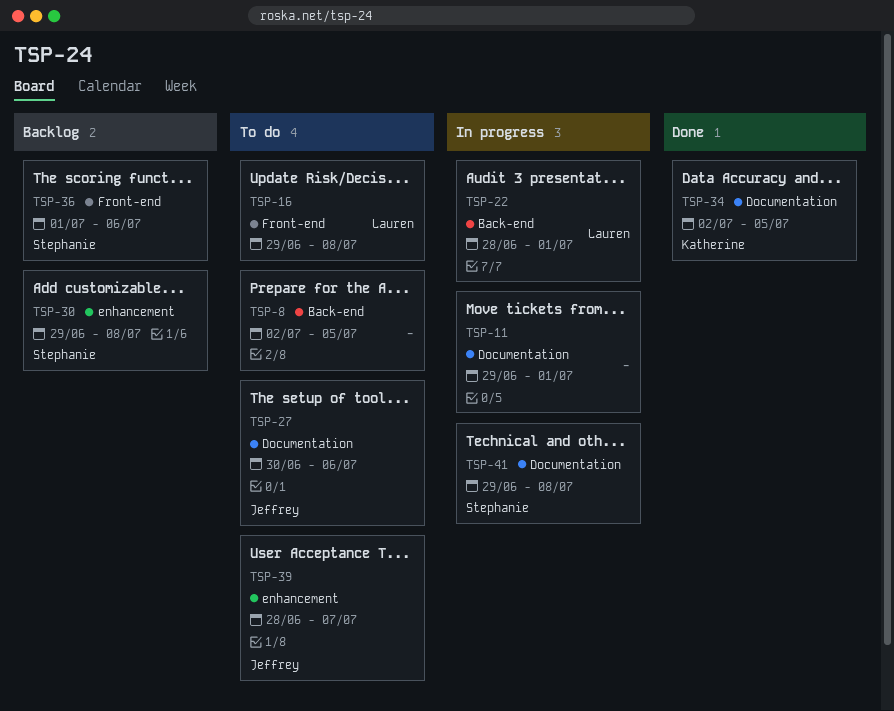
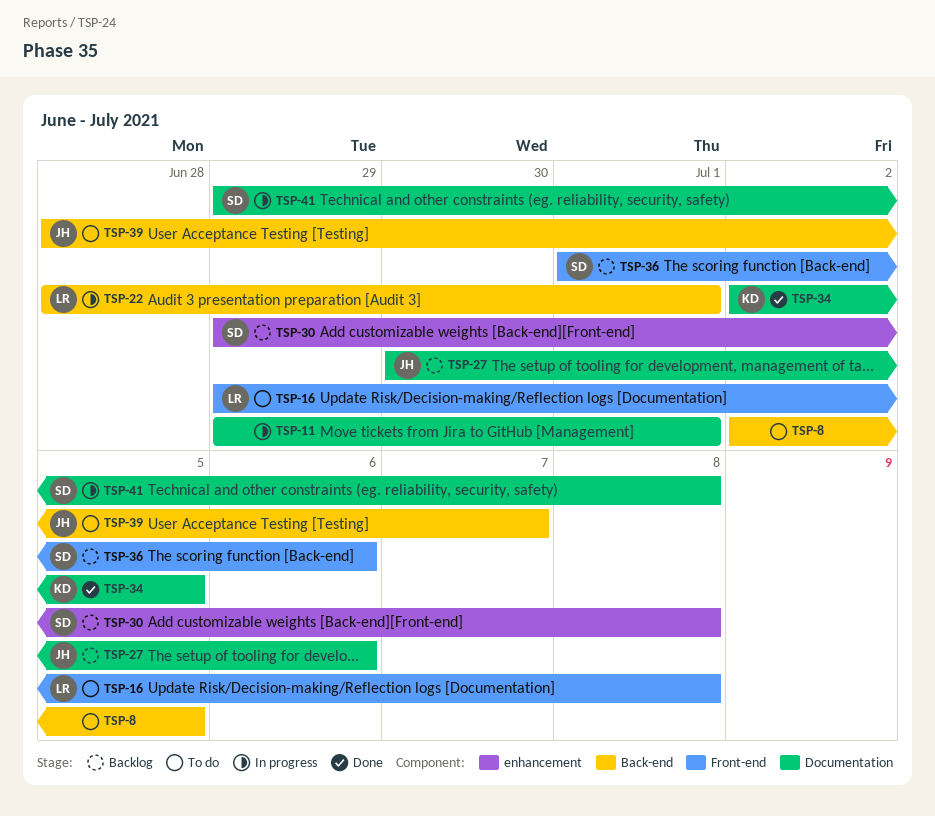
TSP-27, status: To do -> Backlog
TSP-39, label: enhancement -> Back-end

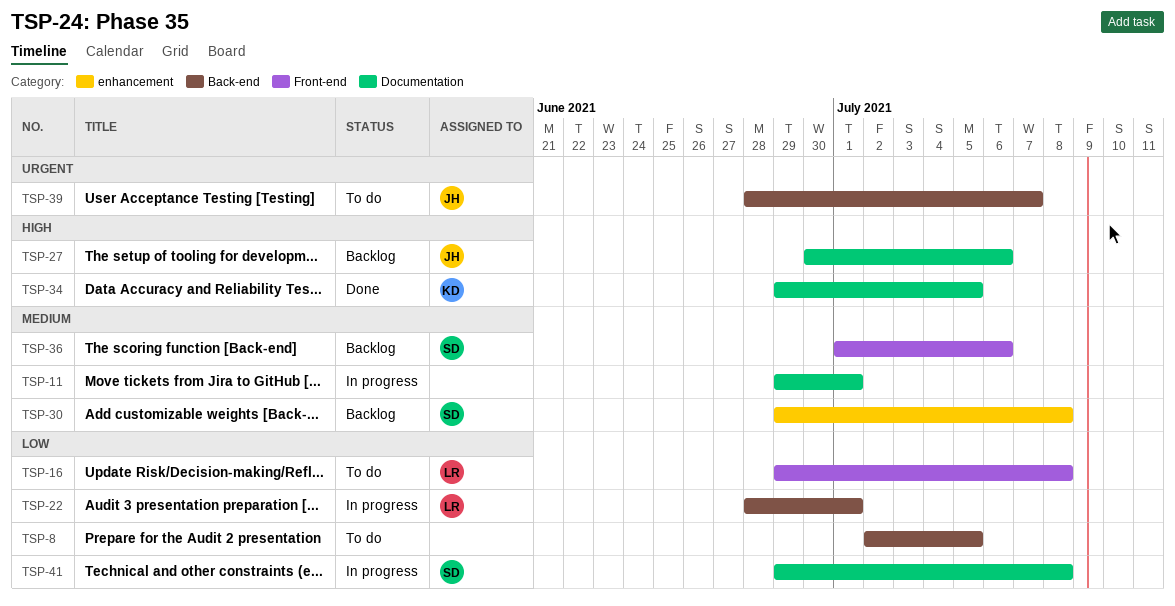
TSP-34, start: Jul 2 -> Jun 29

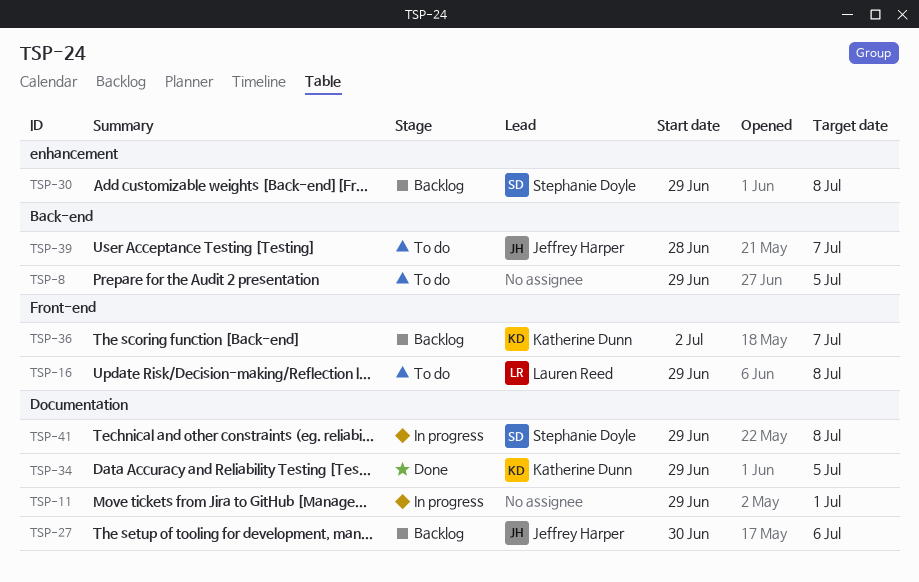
TSP-8, start: Jul 2 -> Jun 29
TSP-22: present -> none
TSP-36, owner: Stephanie Doyle -> Katherine Dunn
TSP-36, start: Jul 1 -> Jul 2
TSP-36, due: Jul 6 -> Jul 7

